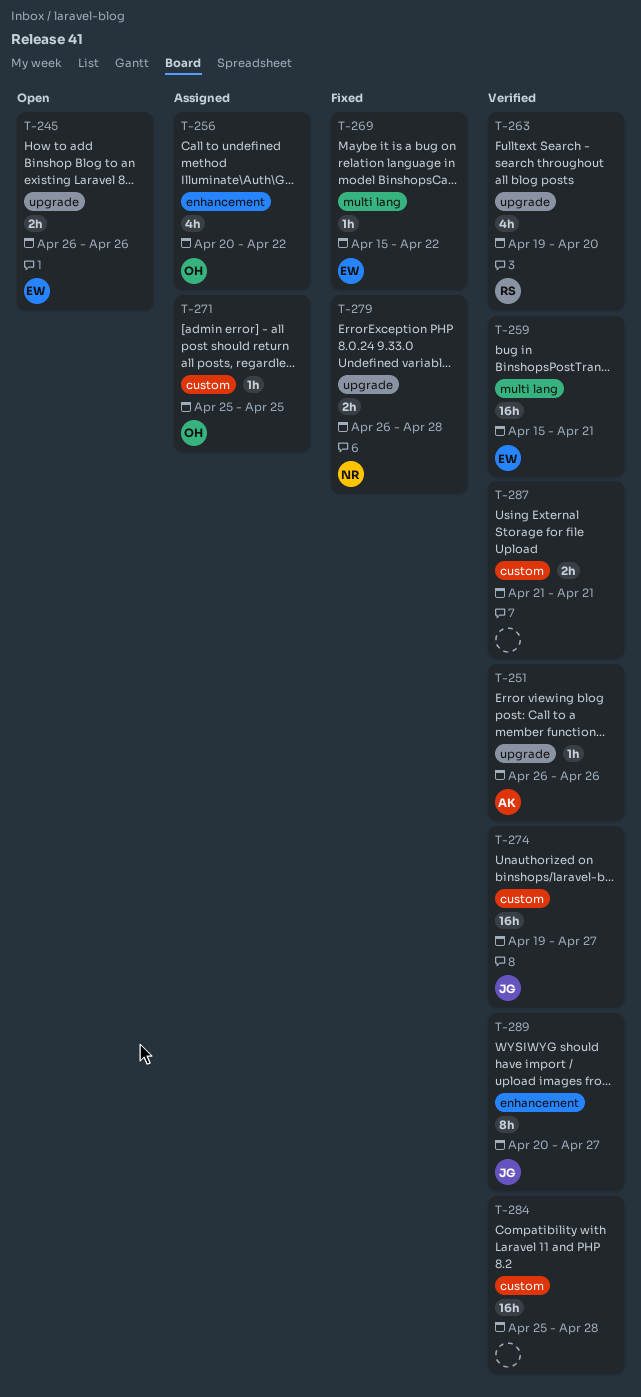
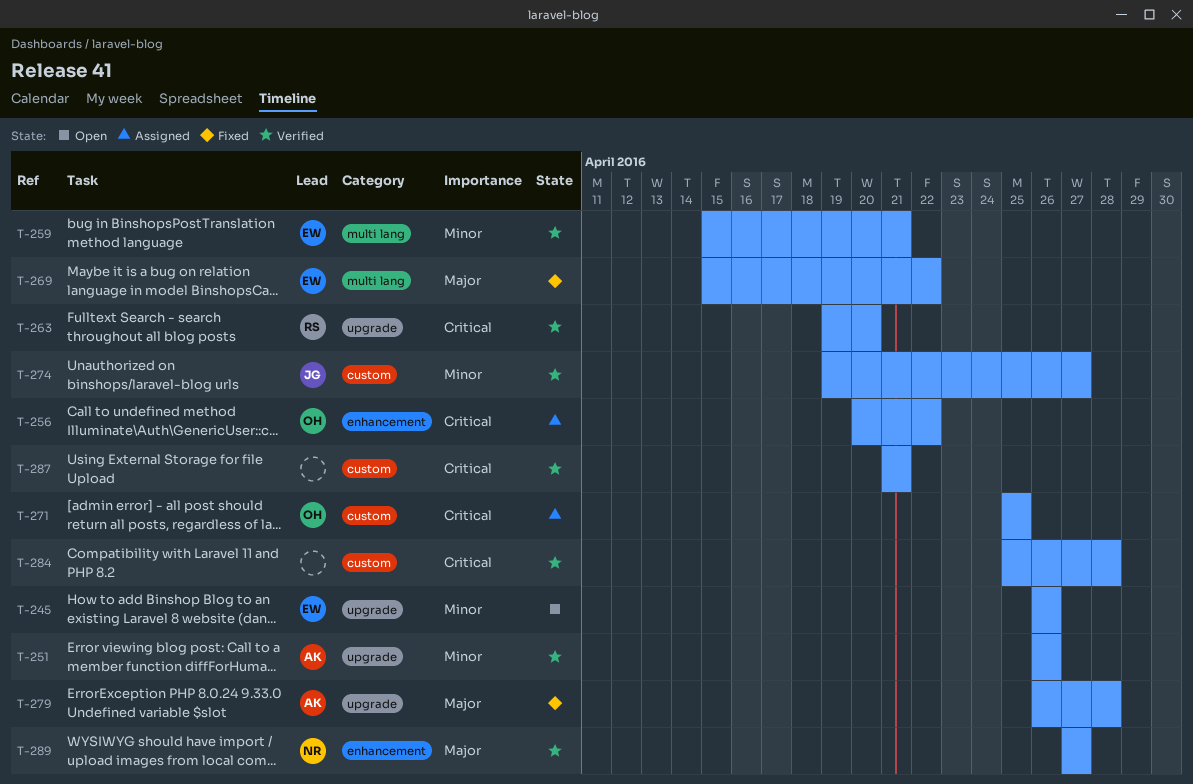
T-279, owner: NR -> AK
T-289, owner: JG -> NR
T-289, start: Apr 20 -> Apr 27

